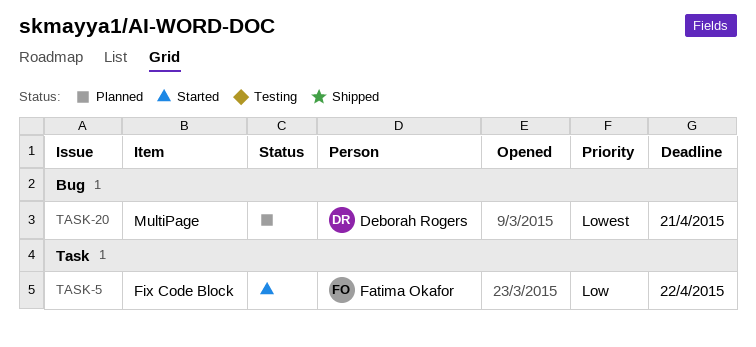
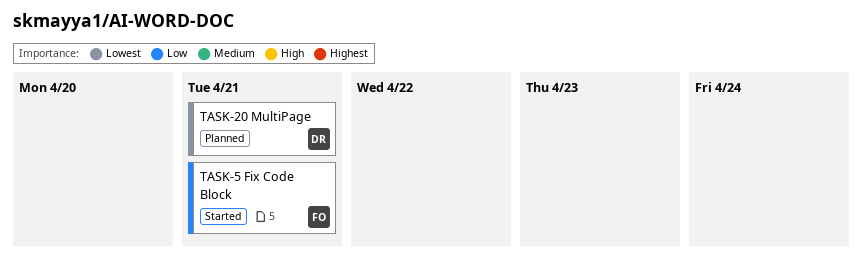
TASK-5, due: Apr 22 -> Apr 21

